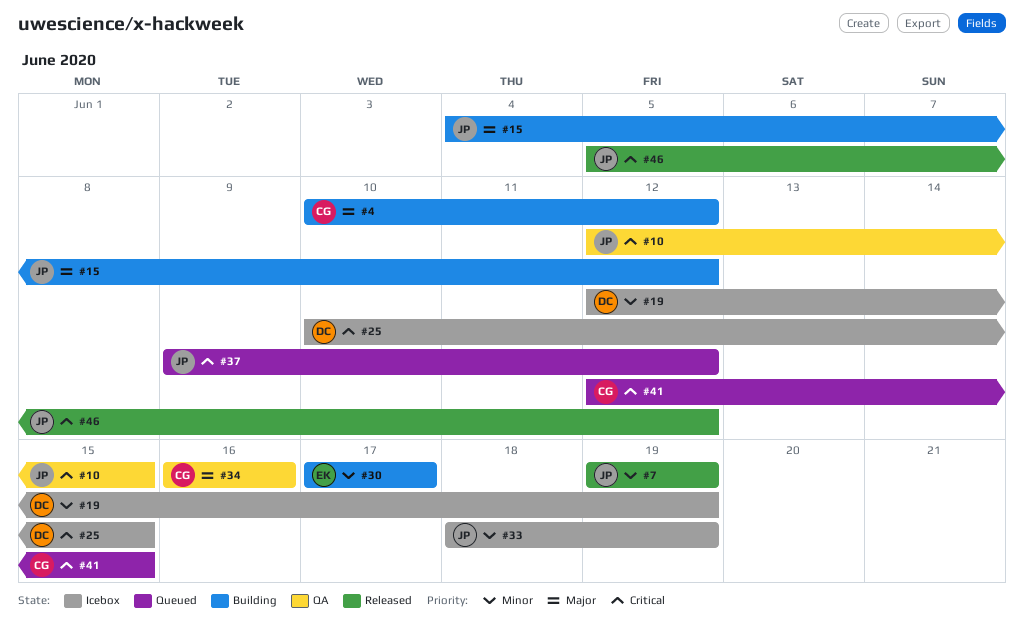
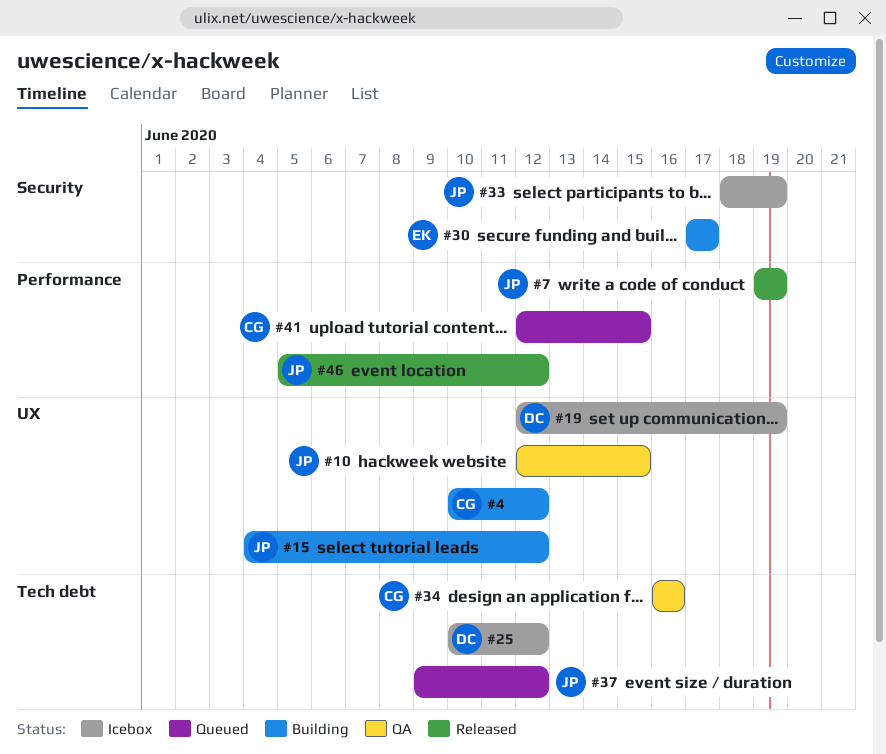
#25, due: Jun 15 -> Jun 12

